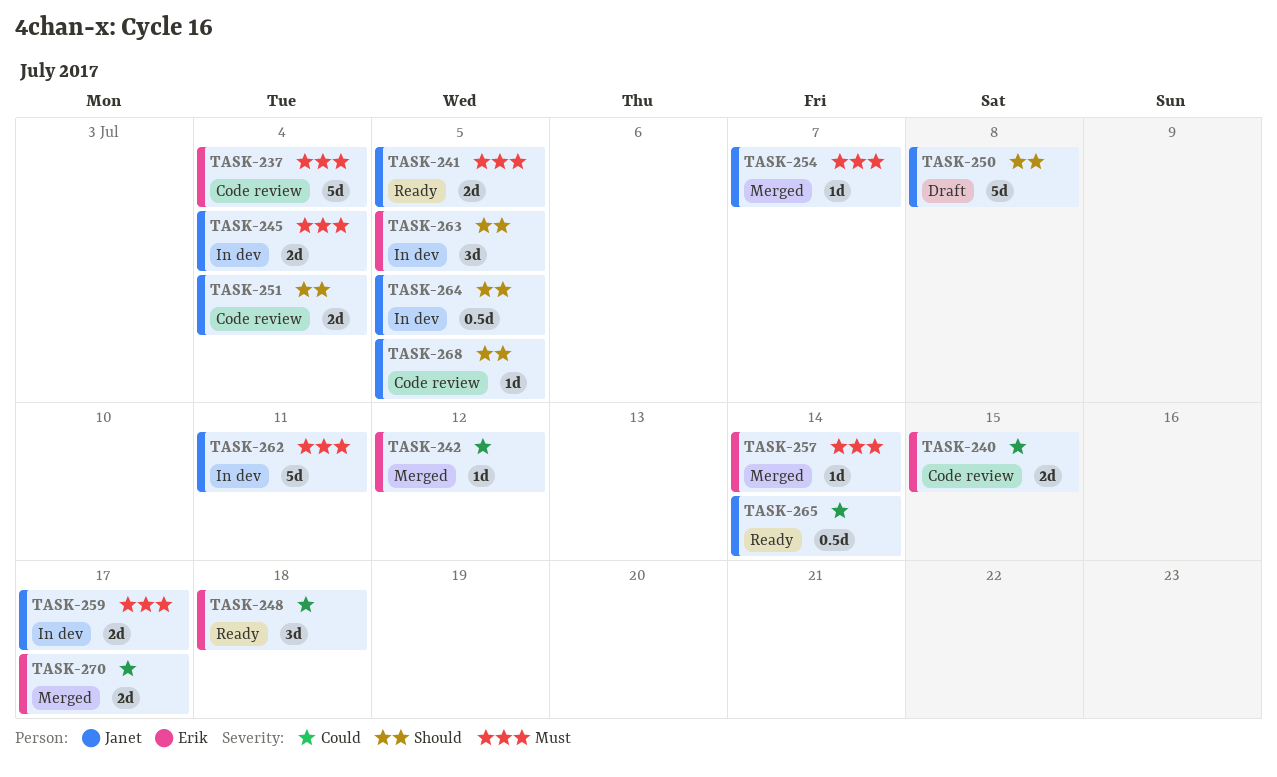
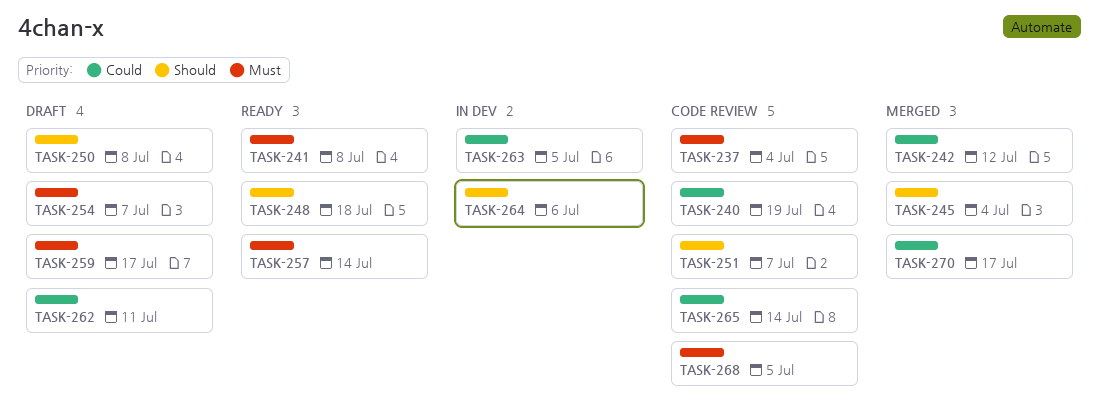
TASK-240, due: Jul 15 -> Jul 19
TASK-241, due: Jul 5 -> Jul 8
TASK-245, status: In dev -> Merged
TASK-245, priority: Must -> Should
TASK-248, priority: Could -> Should
TASK-251, due: Jul 4 -> Jul 7
TASK-254, status: Merged -> Draft
TASK-257, status: Merged -> Ready
TASK-259, status: In dev -> Draft
TASK-262, status: In dev -> Draft
TASK-262, priority: Must -> Could
TASK-263, priority: Should -> Could
TASK-264, due: Jul 5 -> Jul 6
TASK-265, status: Ready -> Code review
TASK-268, priority: Should -> Must

